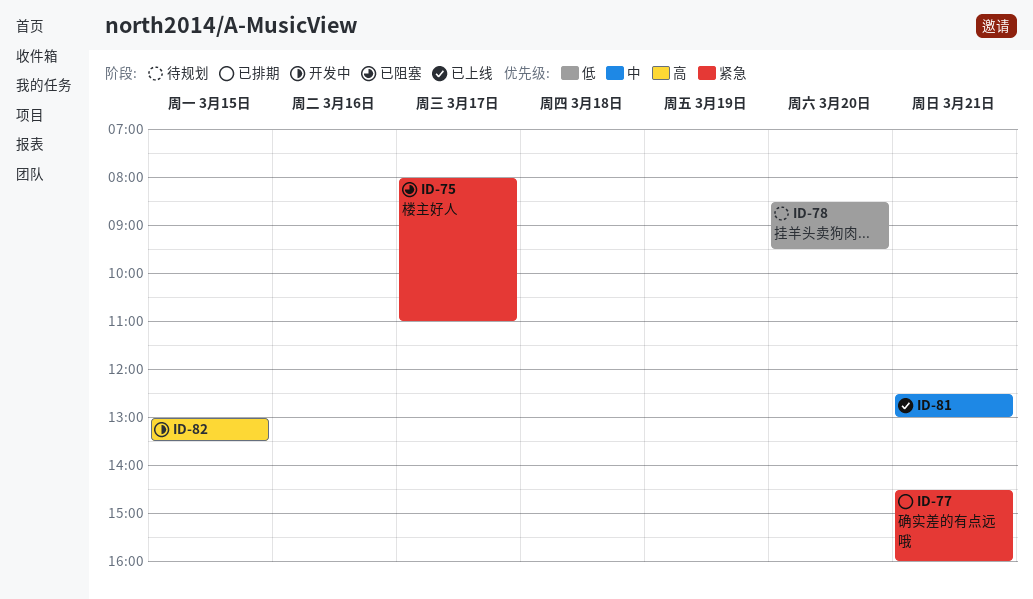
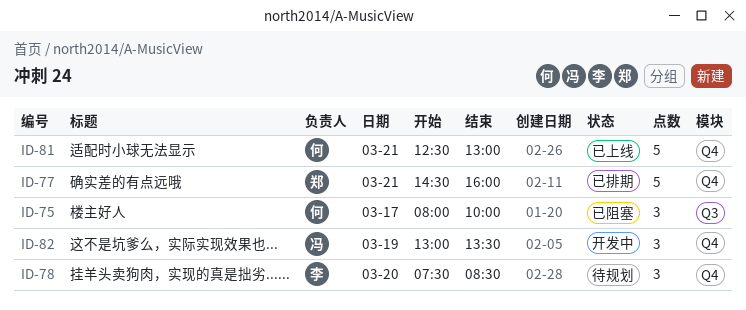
ID-75, ends: 11:00 -> 10:00
ID-78, begins: 08:30 -> 07:30
ID-78, ends: 09:30 -> 08:30
ID-82, day: Mar 15 -> Mar 19

